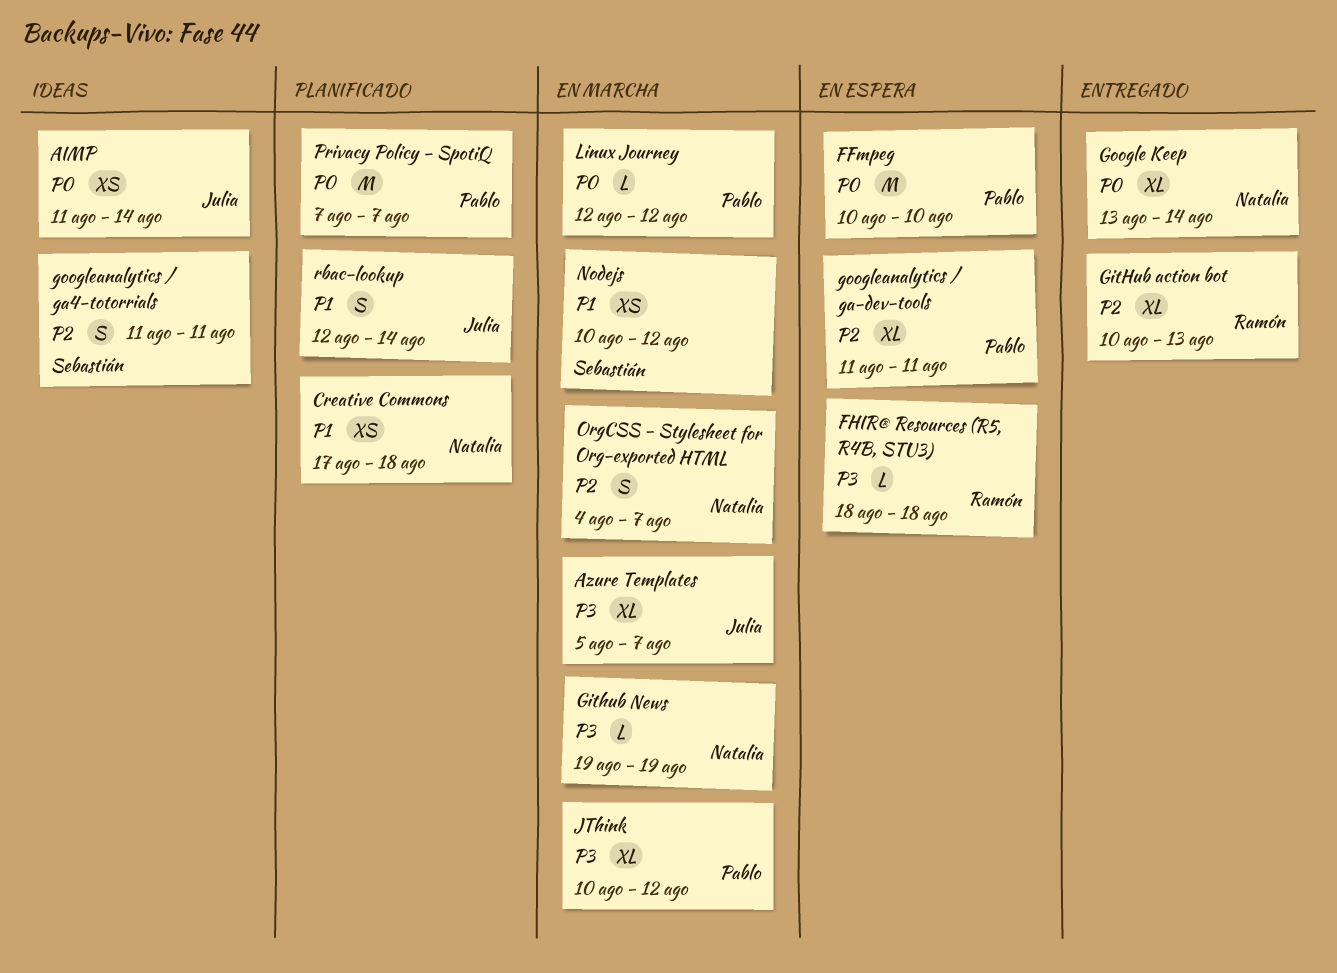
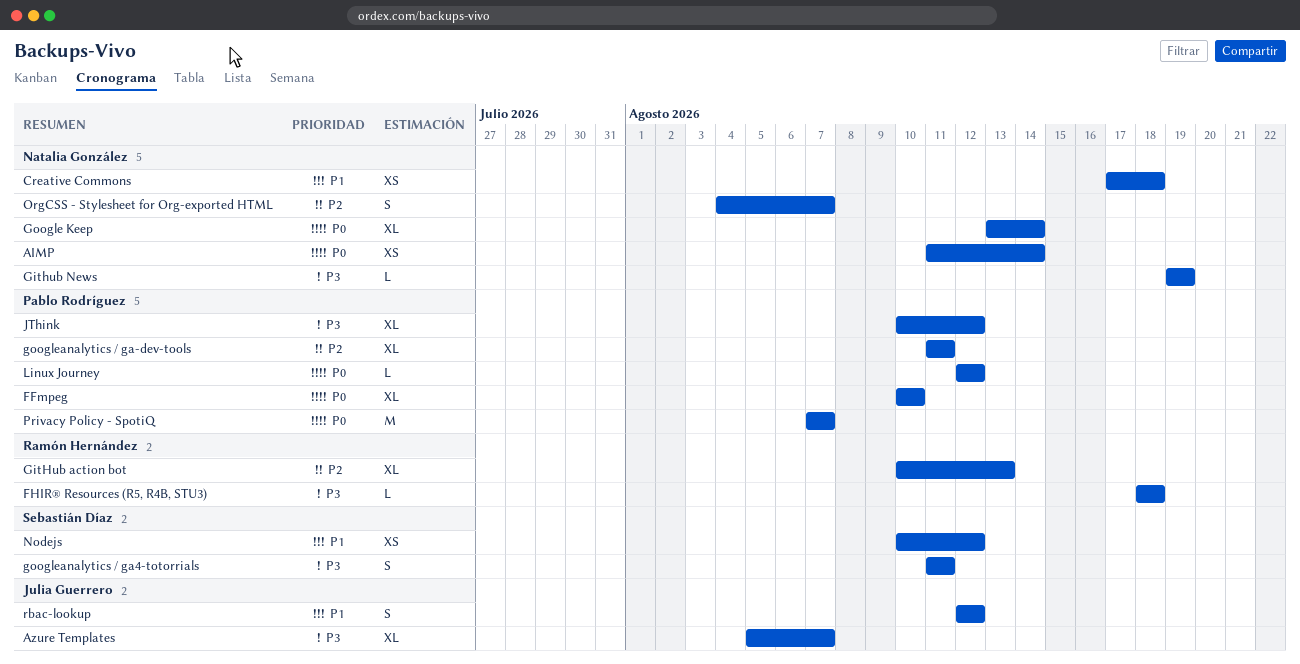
AIMP, owner: Julia Guerrero -> Natalia González
FFmpeg, estimate: M -> XL
googleanalytics / ga4-totorrials, priority: P2 -> P3
rbac-lookup, due: Aug 14 -> Aug 12

